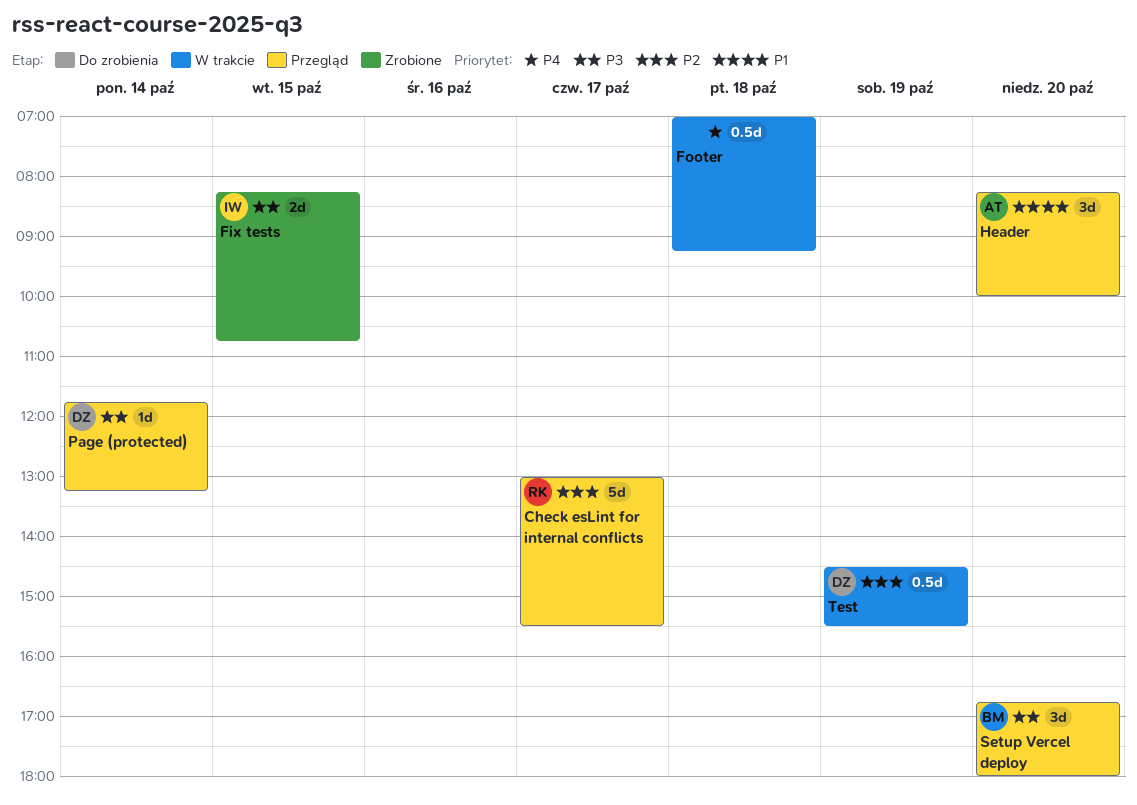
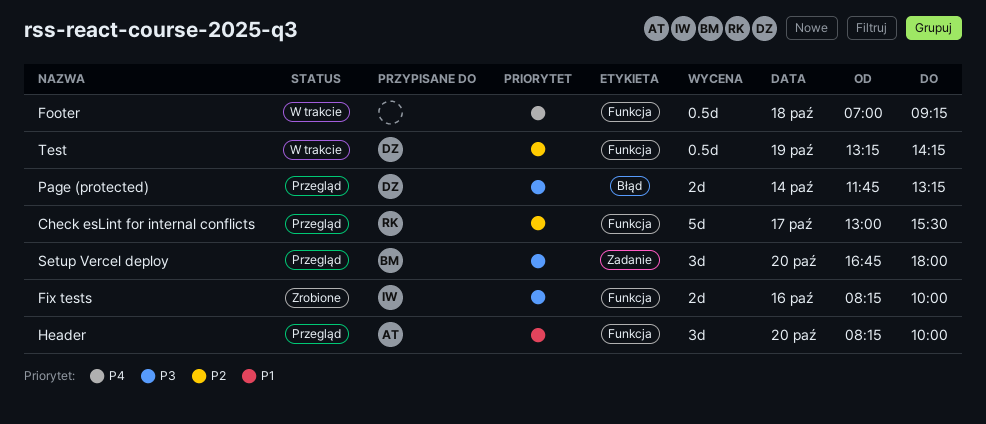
Fix tests, day: Oct 15 -> Oct 16
Fix tests, ends: 10:45 -> 10:00
Page (protected), estimate: 1d -> 2d
Test, begins: 14:30 -> 13:15
Test, ends: 15:30 -> 14:15

